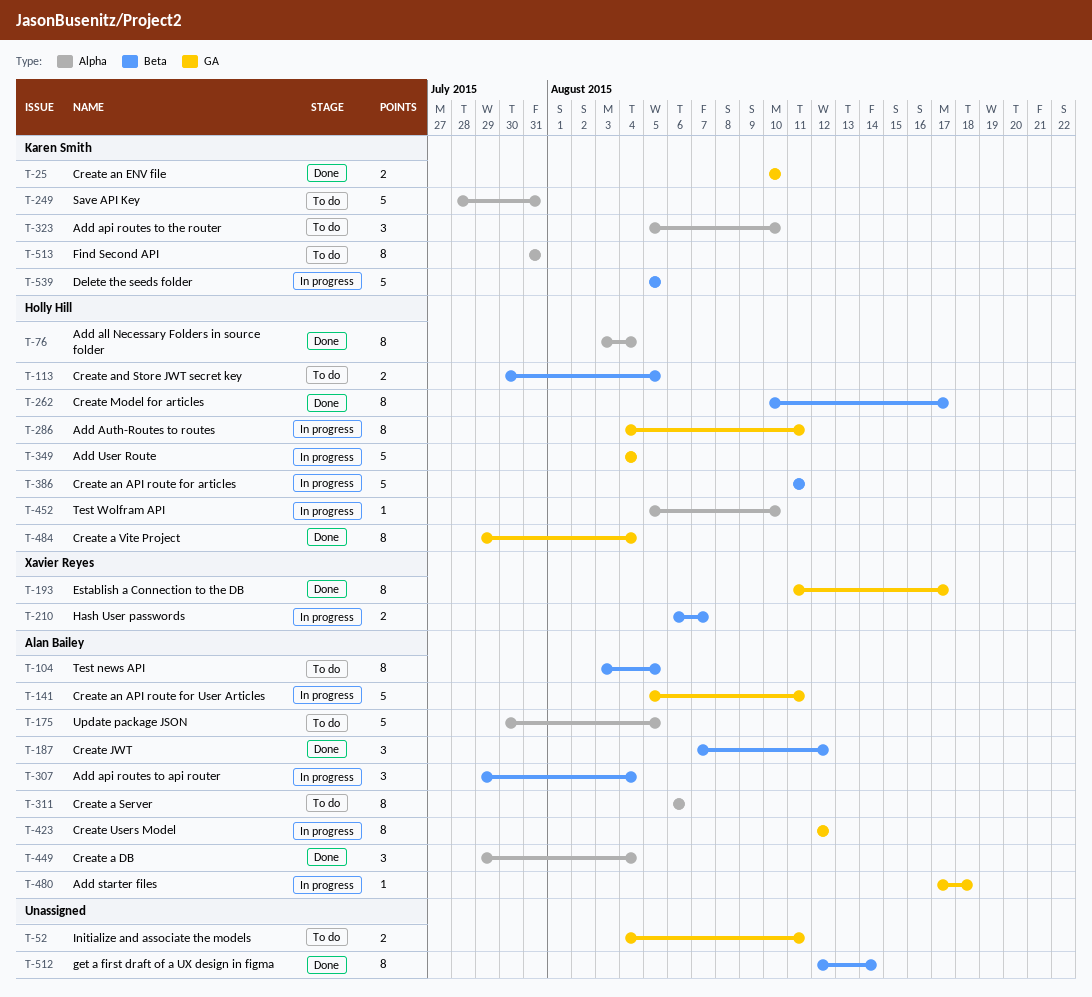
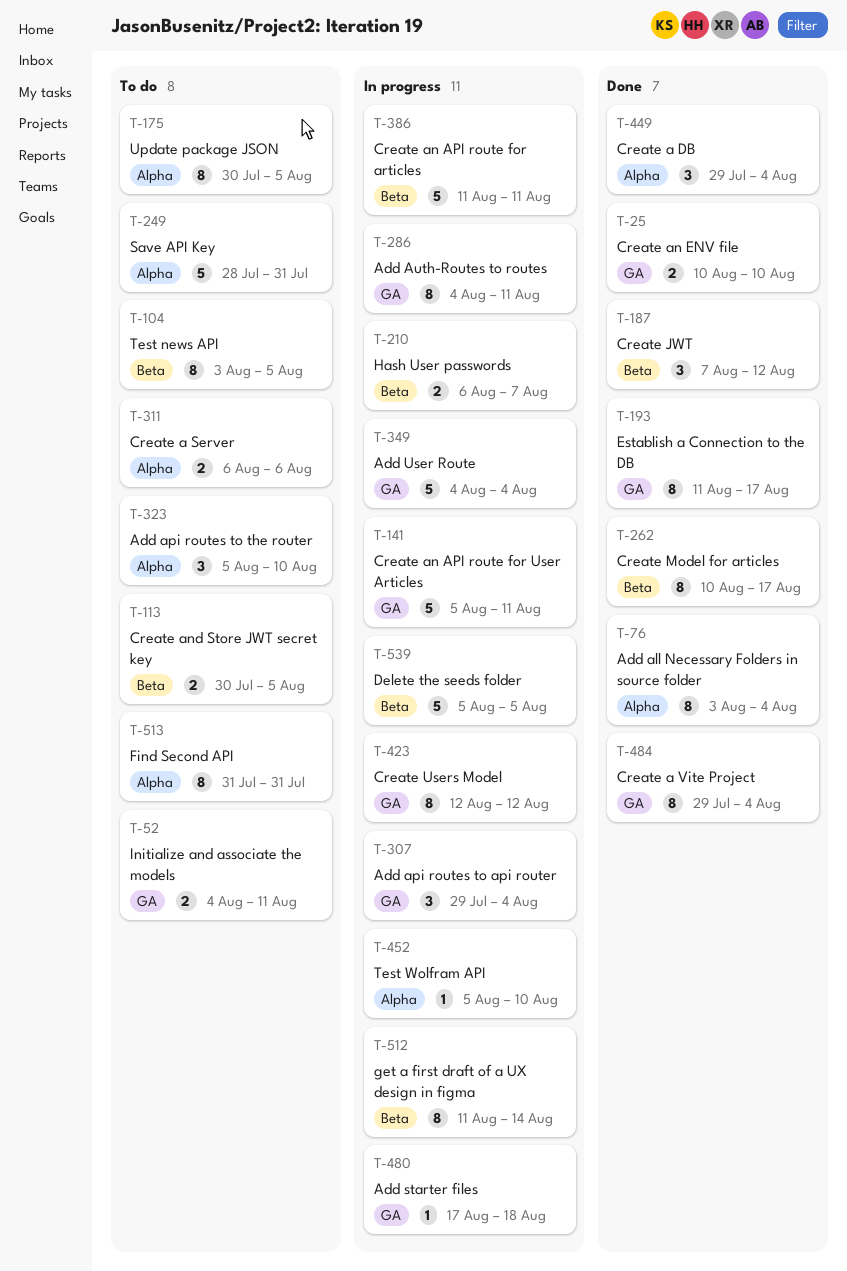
T-175, estimate: 5 -> 8
T-307, label: Beta -> GA
T-311, estimate: 8 -> 2
T-512, status: Done -> In progress
T-512, start: Aug 12 -> Aug 11

